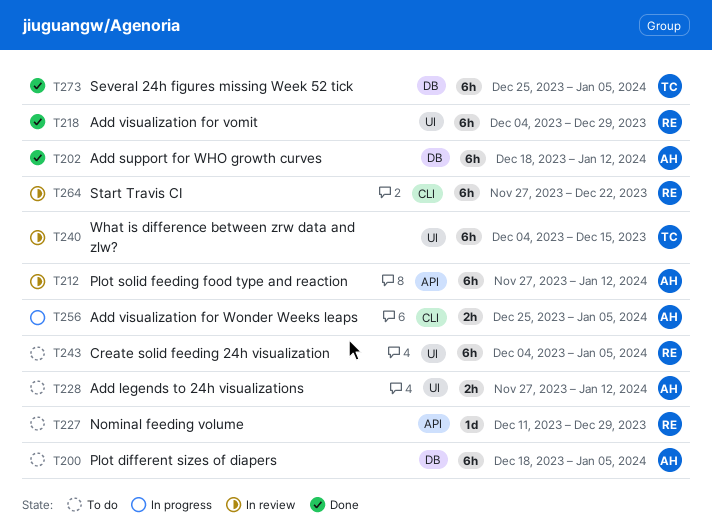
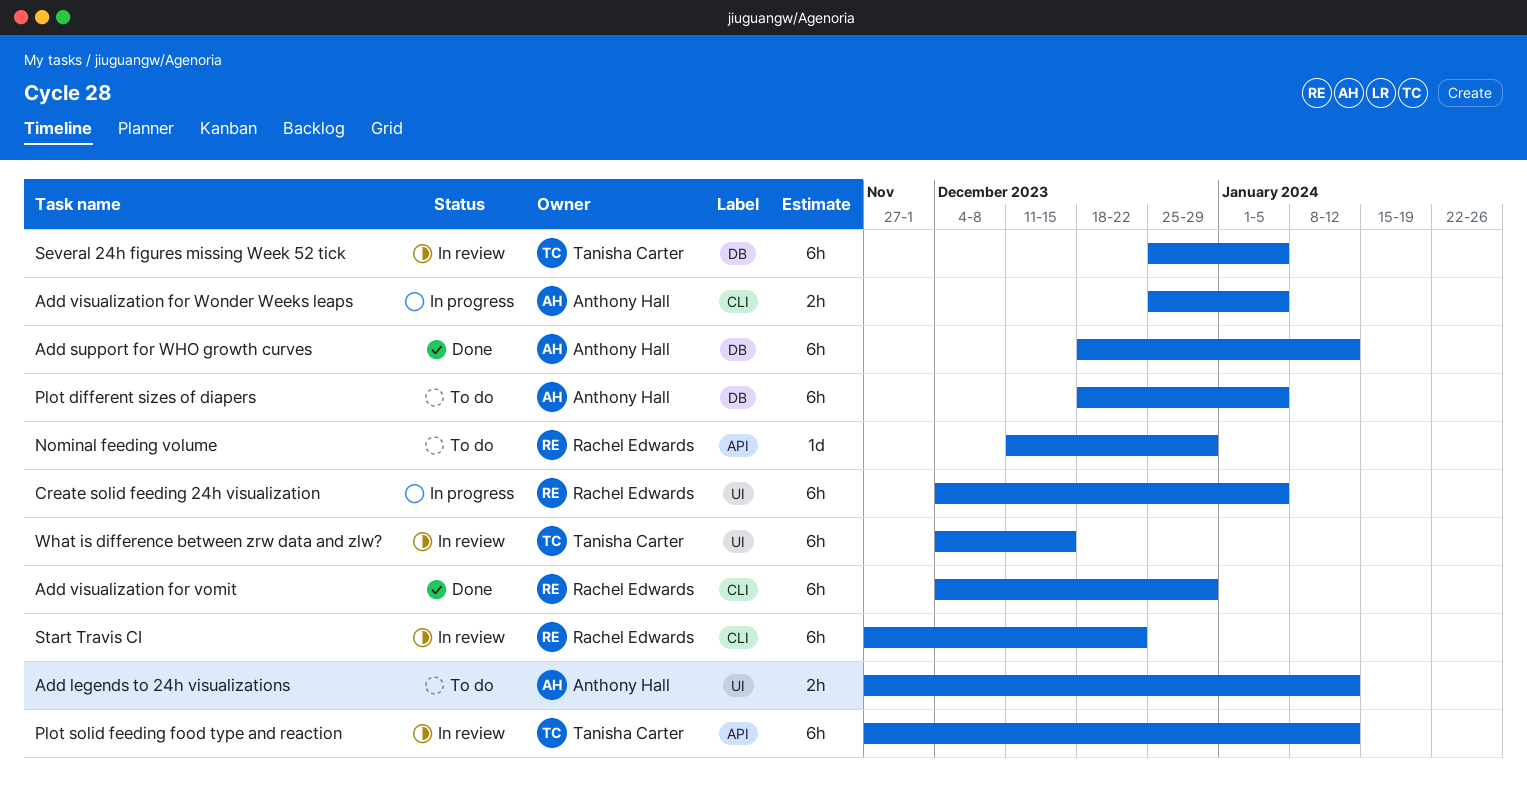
Add visualization for vomit, label: UI -> CLI
Create solid feeding 24h visualization, status: To do -> In progress
Plot solid feeding food type and reaction, owner: Anthony Hall -> Tanisha Carter
Several 24h figures missing Week 52 tick, status: Done -> In review

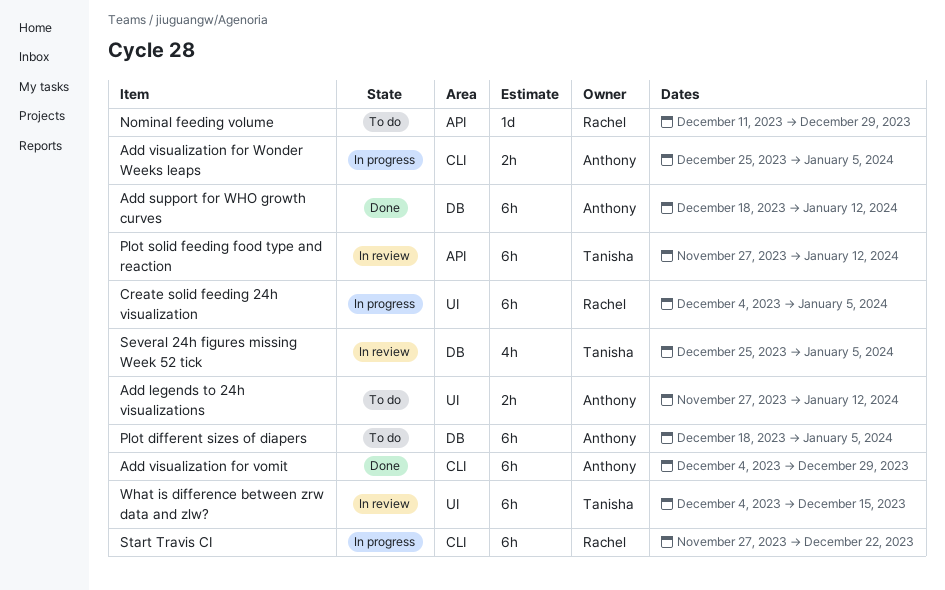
Add visualization for vomit, owner: Rachel Edwards -> Anthony Hall
Several 24h figures missing Week 52 tick, estimate: 6h -> 4h
Start Travis CI, status: In review -> In progress

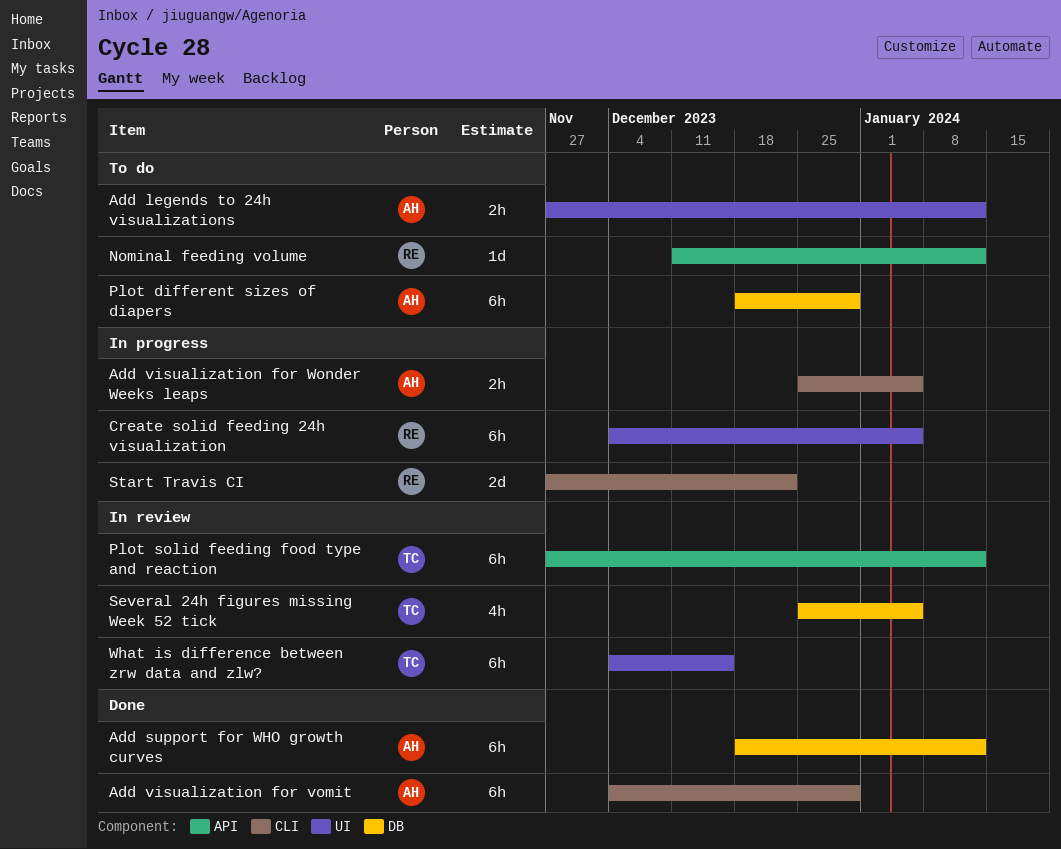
Nominal feeding volume, due: Dec 29 -> Jan 12
Plot different sizes of diapers, due: Jan 5 -> Dec 29
Start Travis CI, estimate: 6h -> 2d

